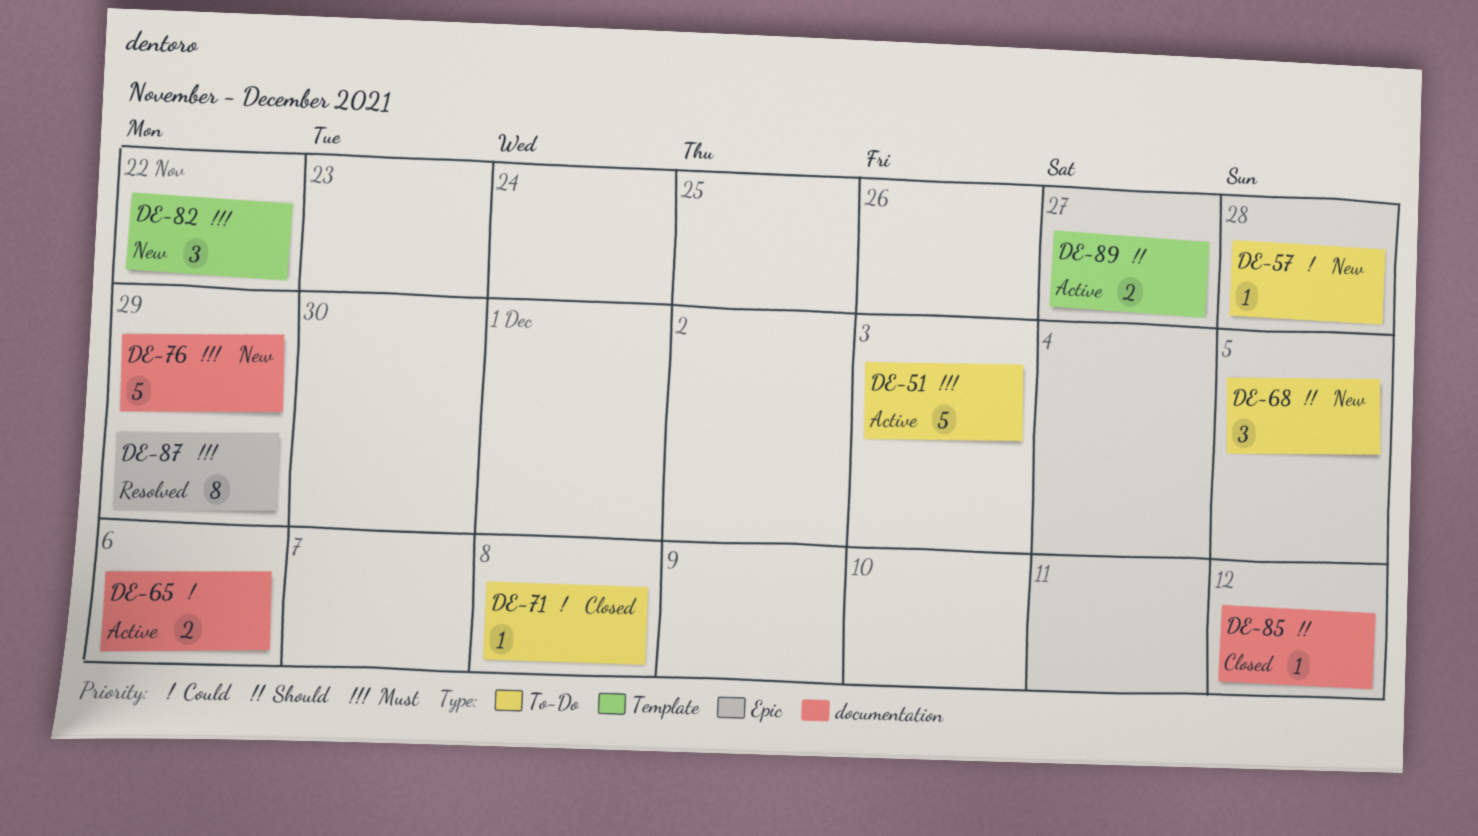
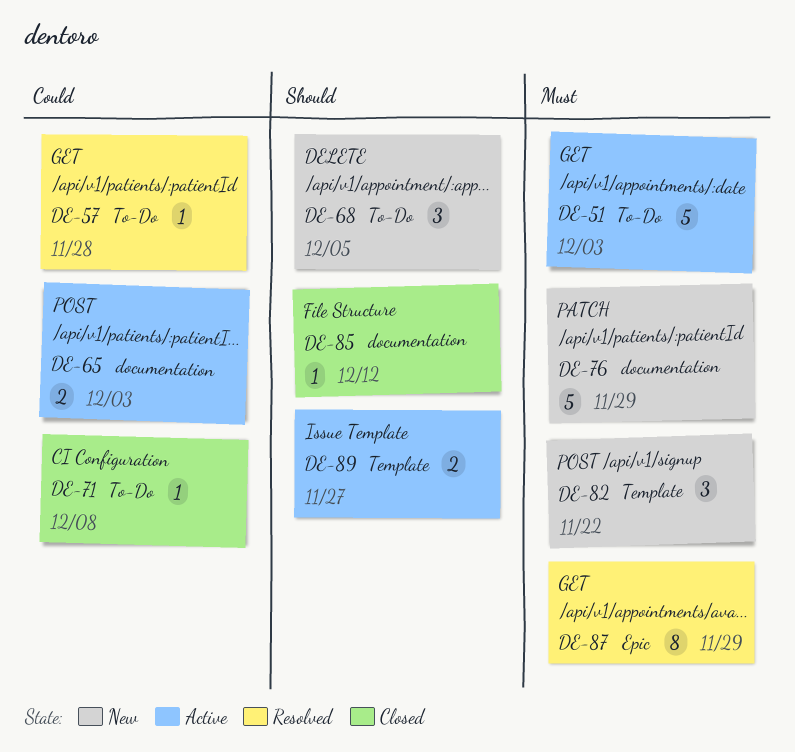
DE-57, status: New -> Resolved
DE-65, due: Dec 6 -> Dec 3

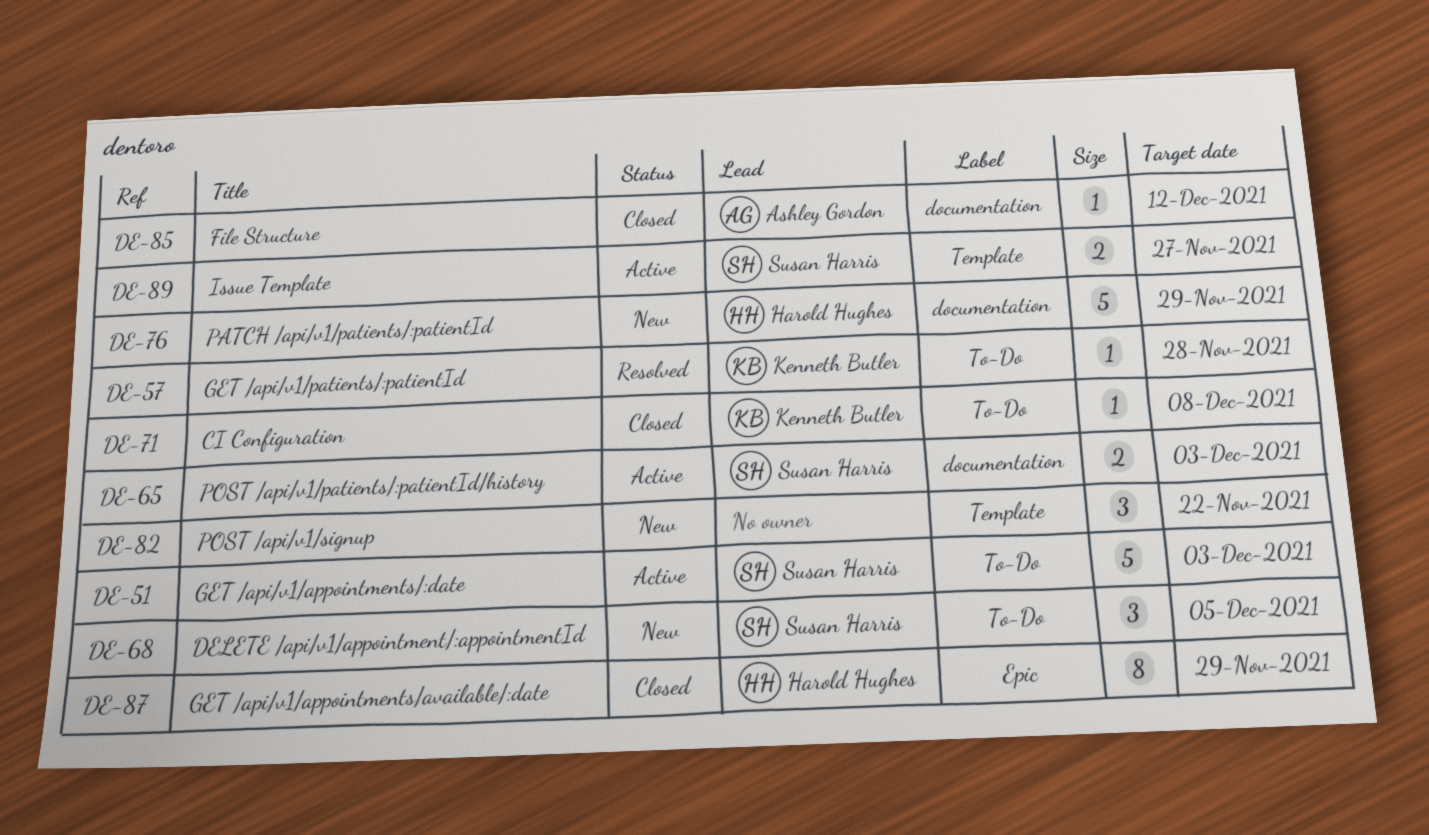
DE-87, status: Resolved -> Closed

